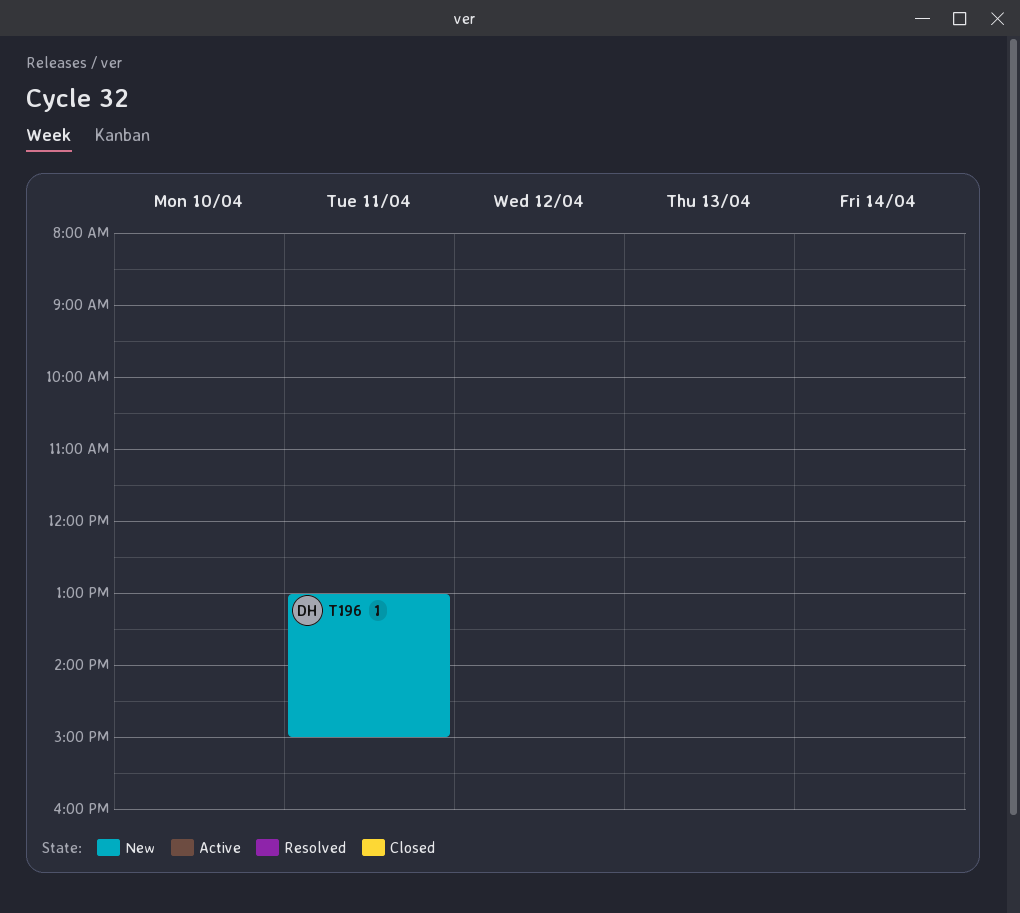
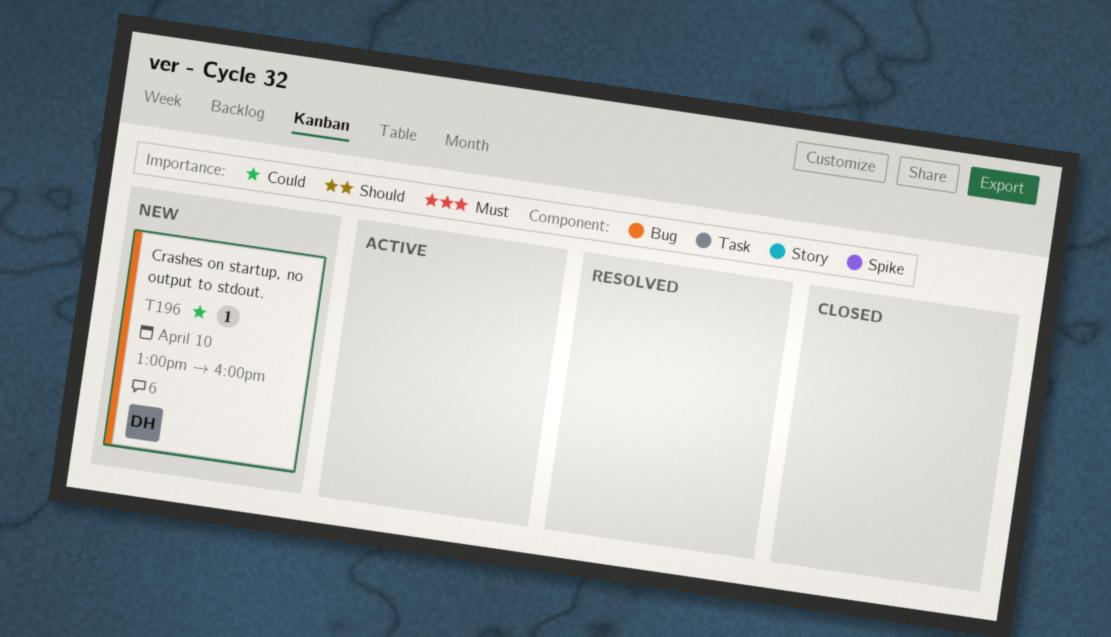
T196, day: Apr 11 -> Apr 10
T196, ends: 15:00 -> 16:00

